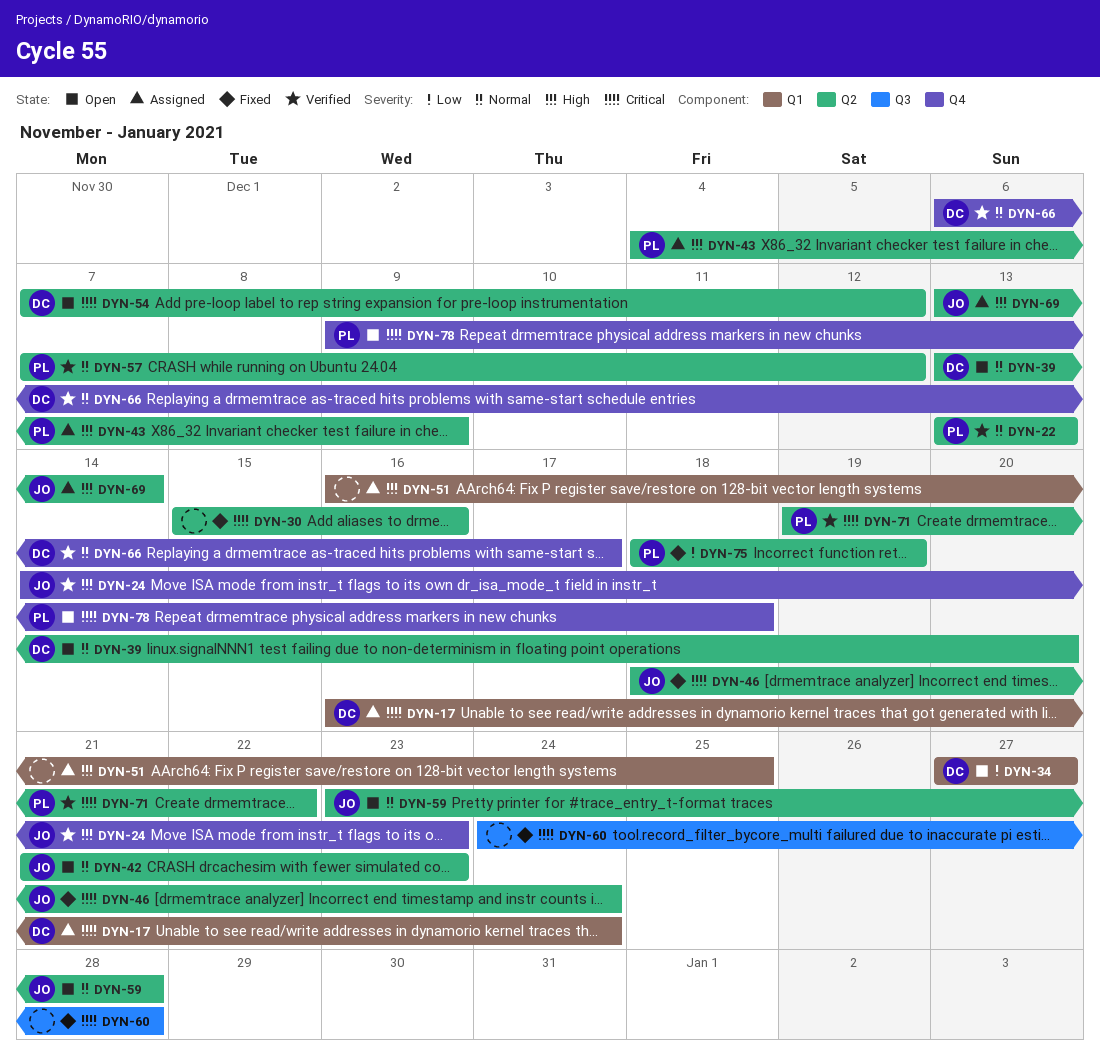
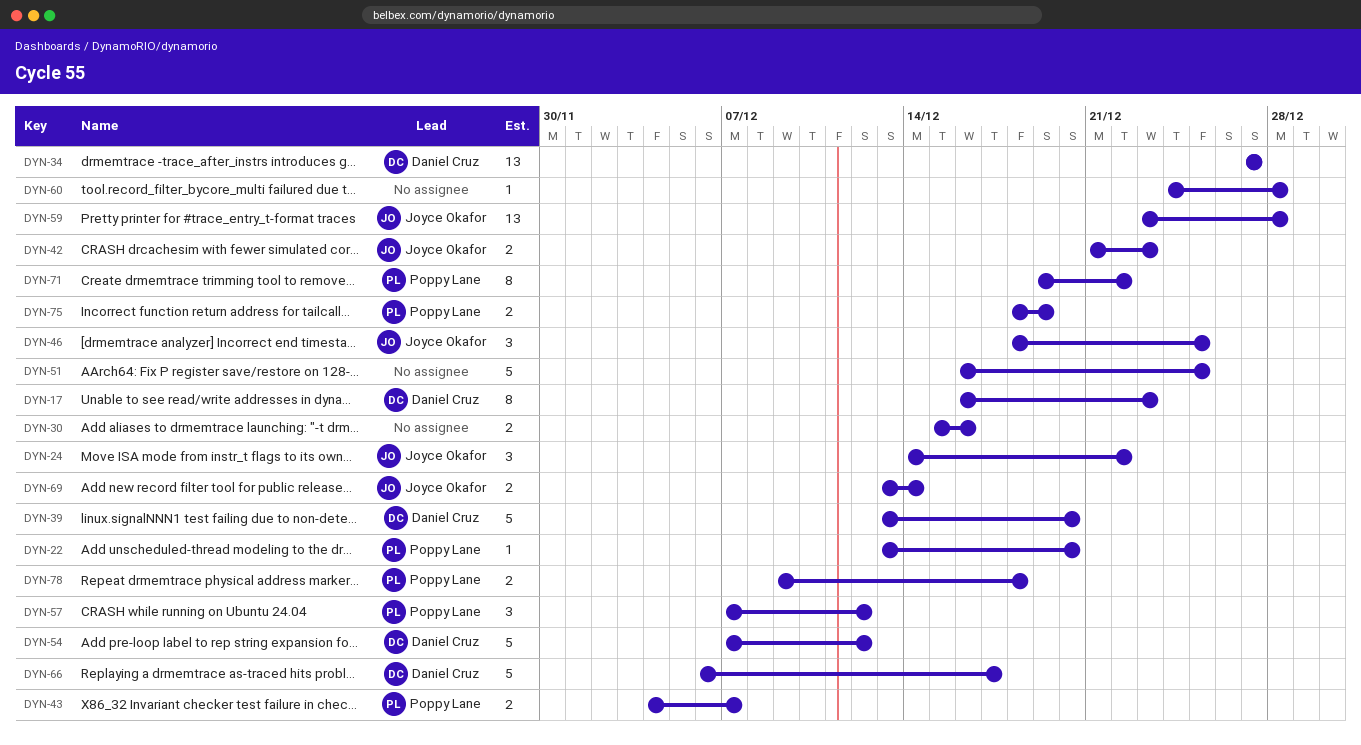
DYN-17, due: Dec 24 -> Dec 23
DYN-22, due: Dec 13 -> Dec 20
DYN-24, due: Dec 23 -> Dec 22
DYN-43, due: Dec 9 -> Dec 7
DYN-46, due: Dec 24 -> Dec 25

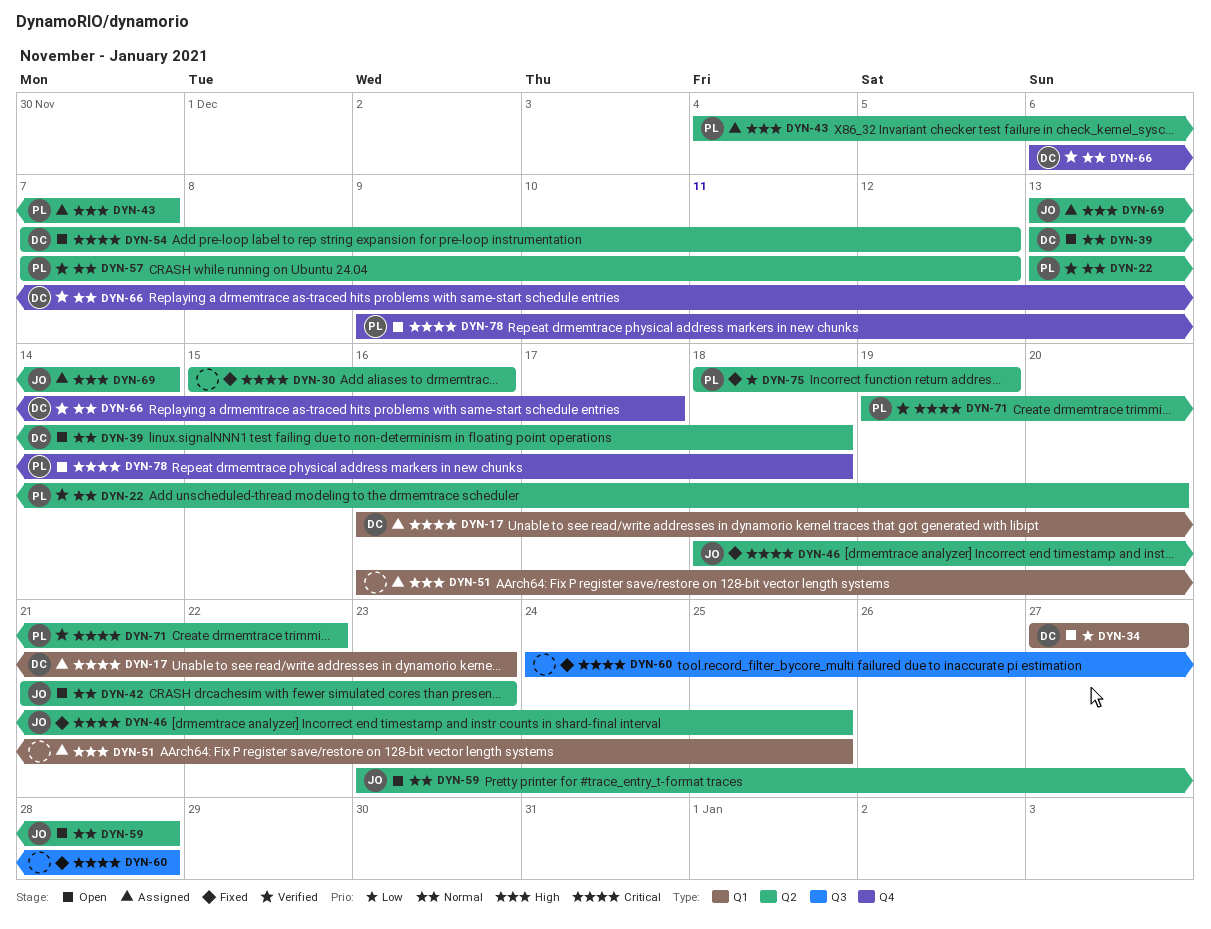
DYN-24: present -> none
DYN-39, due: Dec 20 -> Dec 18

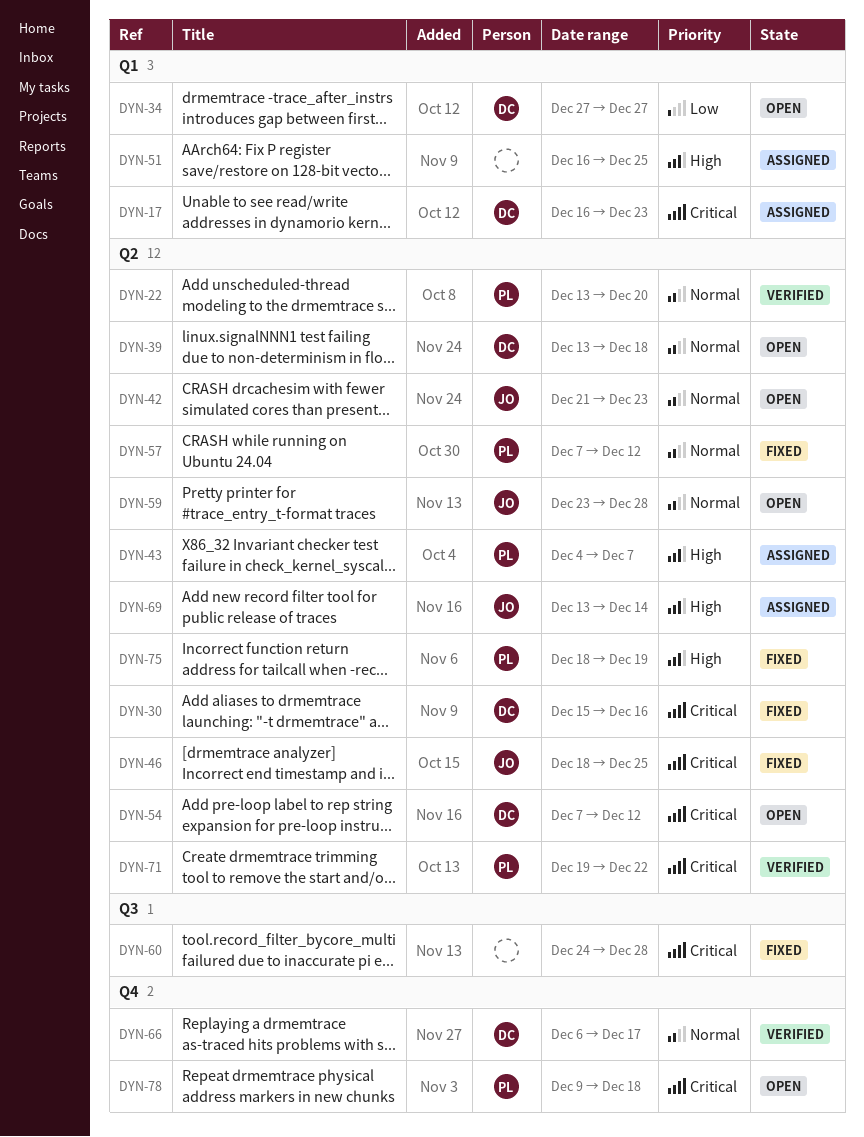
DYN-30, owner: none -> DC
DYN-57, status: Verified -> Fixed
DYN-75, priority: Low -> High

